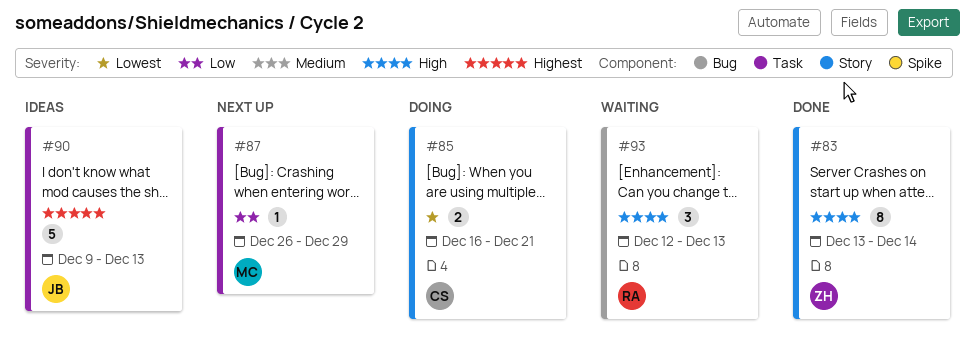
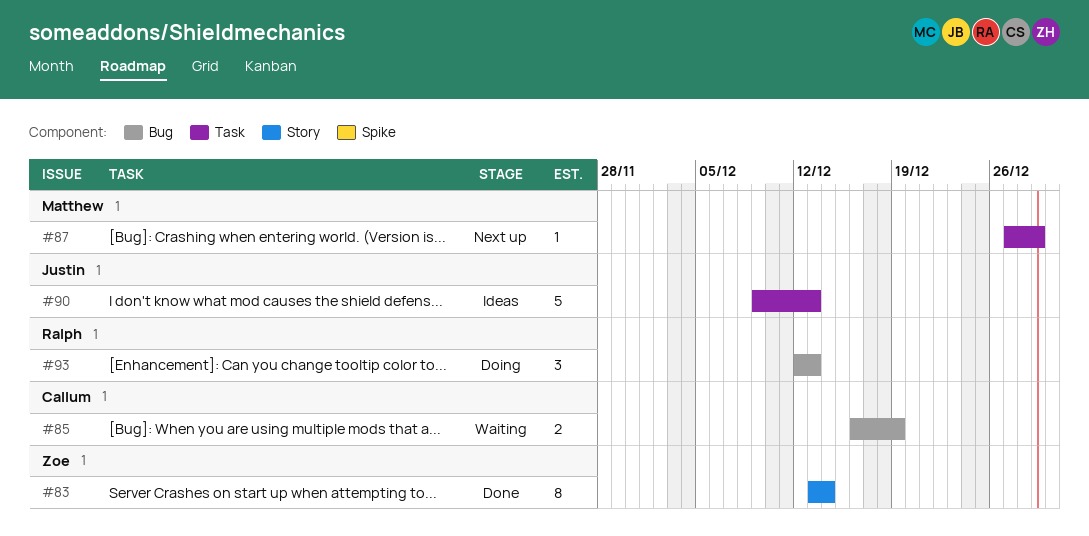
#85, status: Doing -> Waiting
#85, label: Story -> Bug
#85, due: Dec 21 -> Dec 19
#87, start: Dec 26 -> Dec 27
#93, status: Waiting -> Doing

